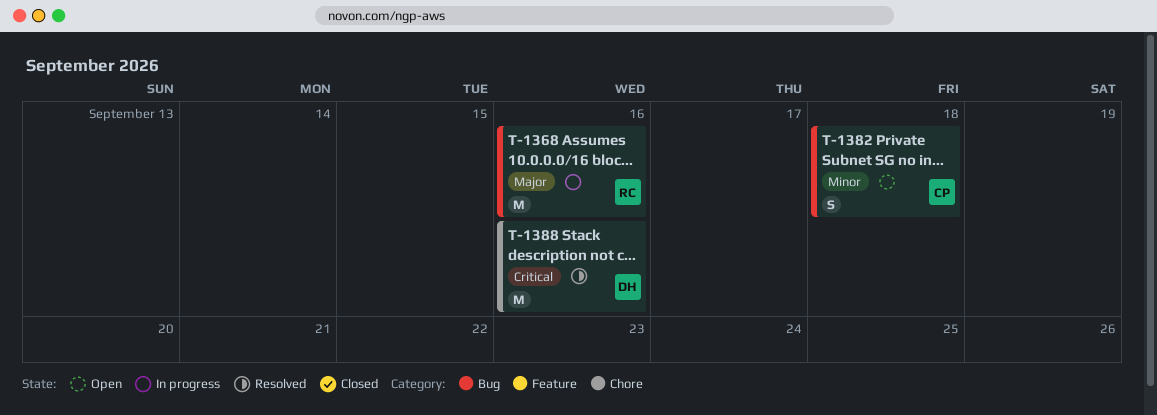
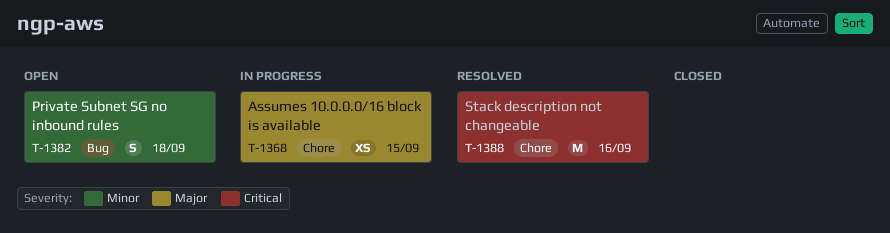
T-1368, label: Bug -> Chore
T-1368, estimate: M -> XS
T-1368, due: Sep 16 -> Sep 15

